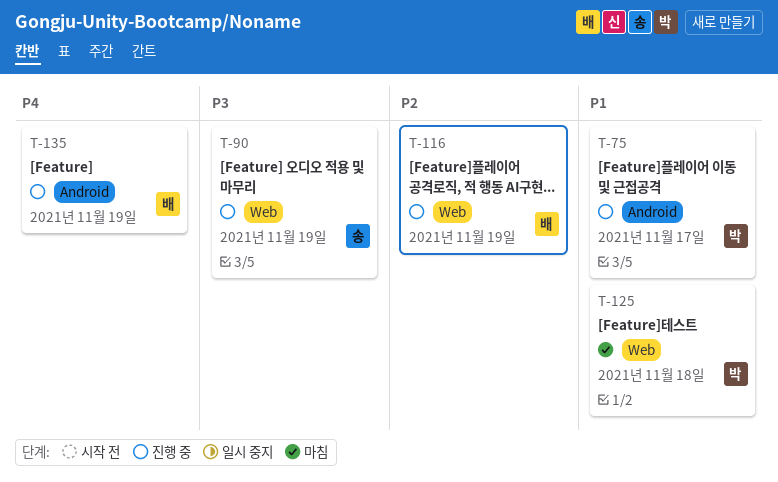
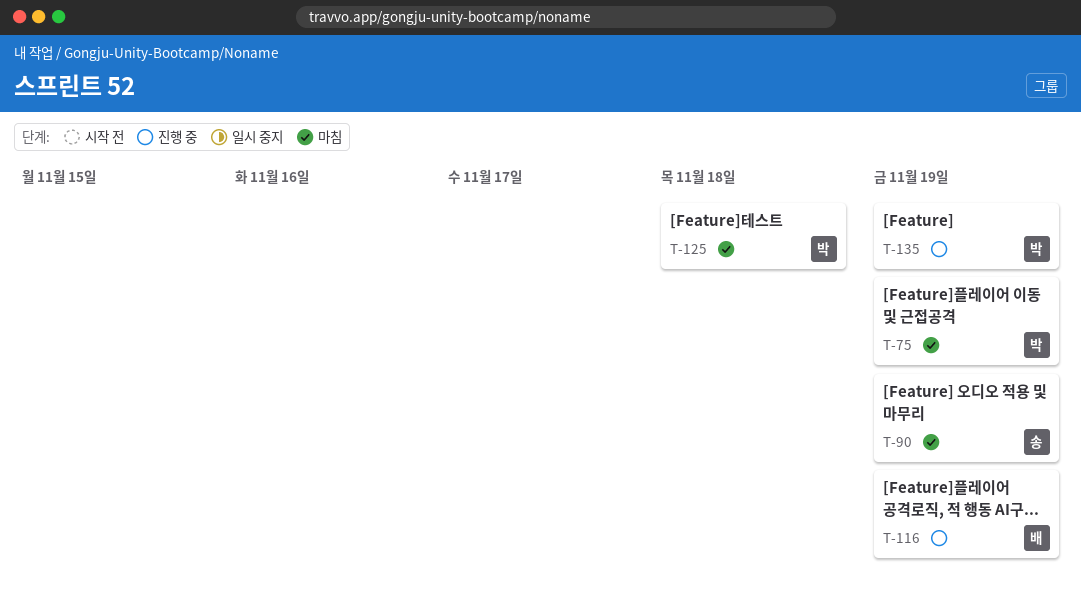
T-75, status: 진행 중 -> 마침
T-75, due: Nov 17 -> Nov 19
T-90, status: 진행 중 -> 마침
T-135, owner: 배 -> 박

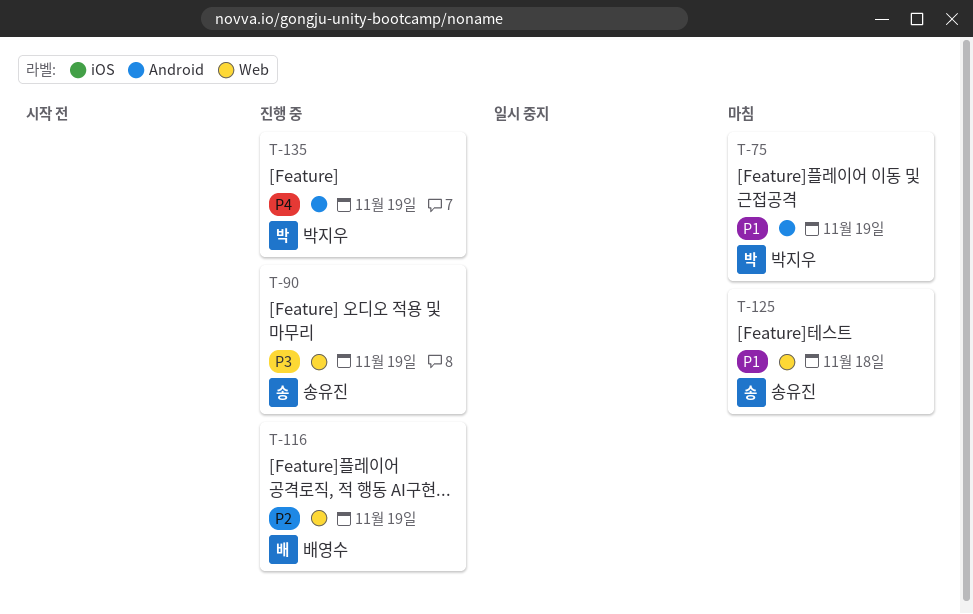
T-90, status: 마침 -> 진행 중
T-125, owner: 박지우 -> 송유진

